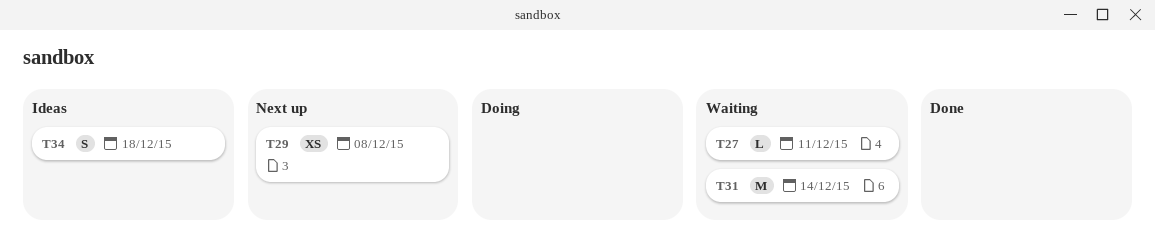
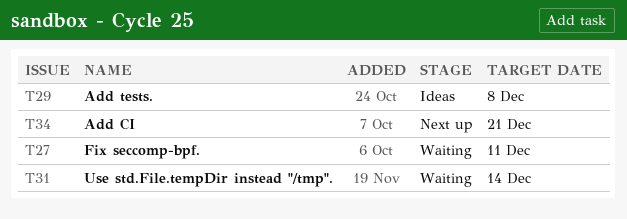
T29, status: Next up -> Ideas
T34, status: Ideas -> Next up
T34, due: Dec 18 -> Dec 21

